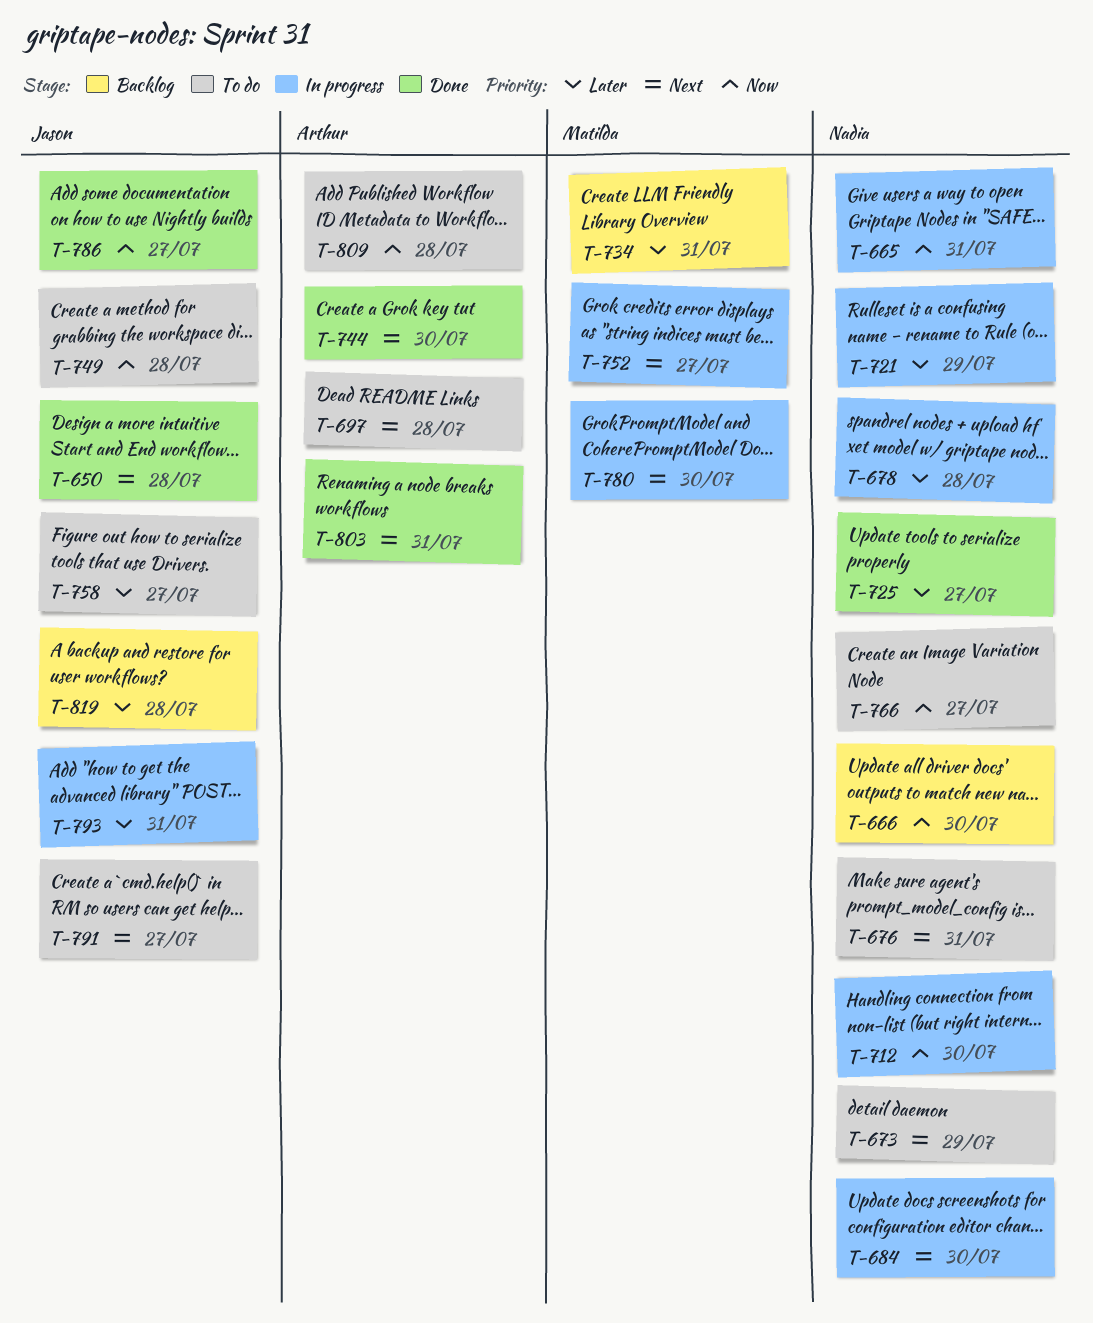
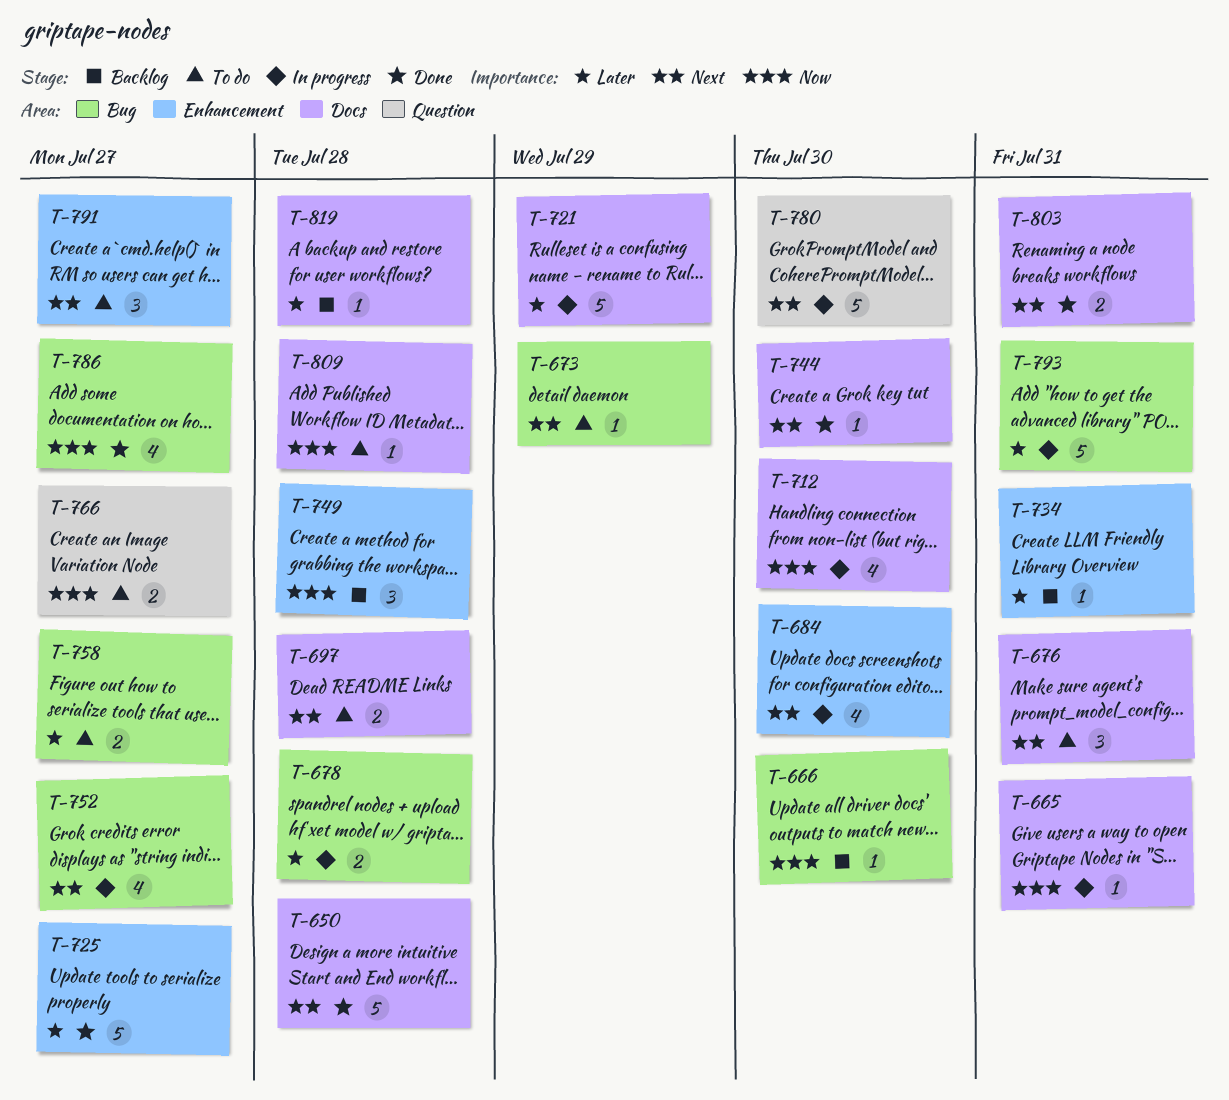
T-749, status: To do -> Backlog

